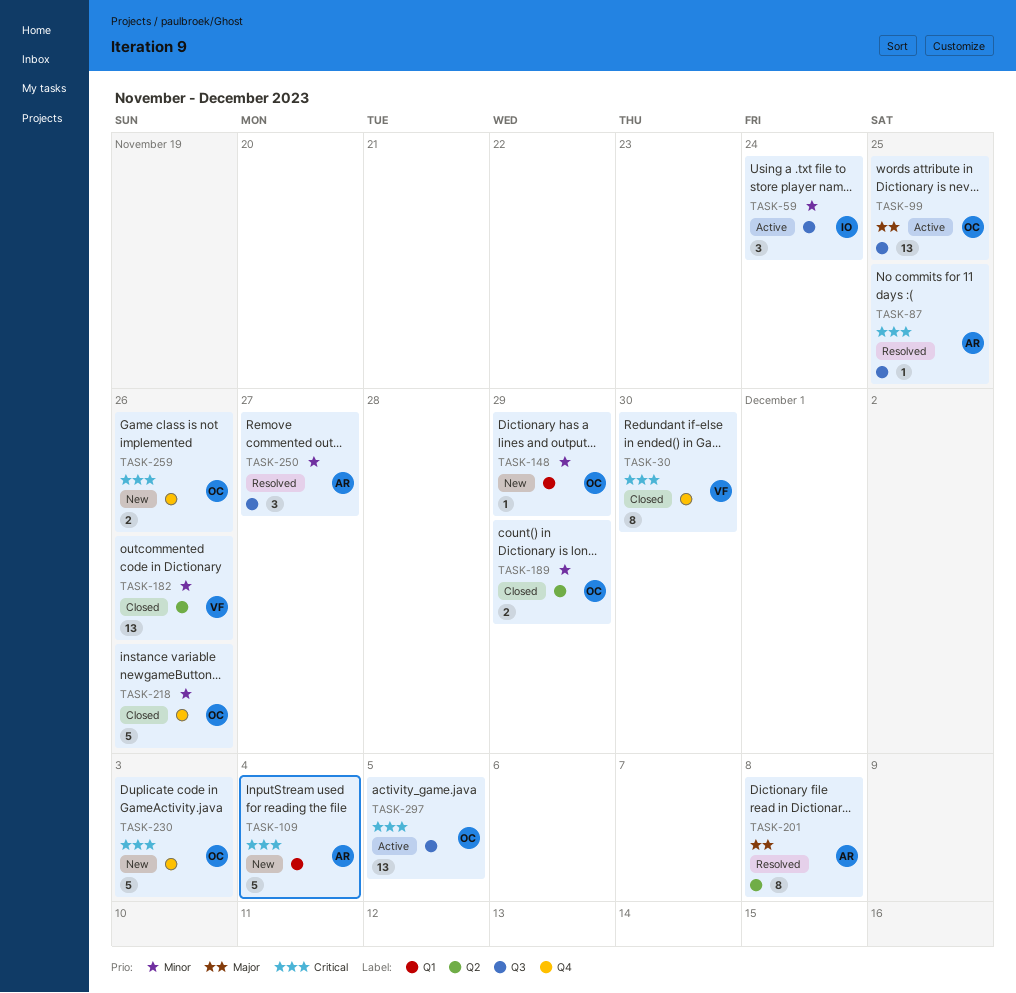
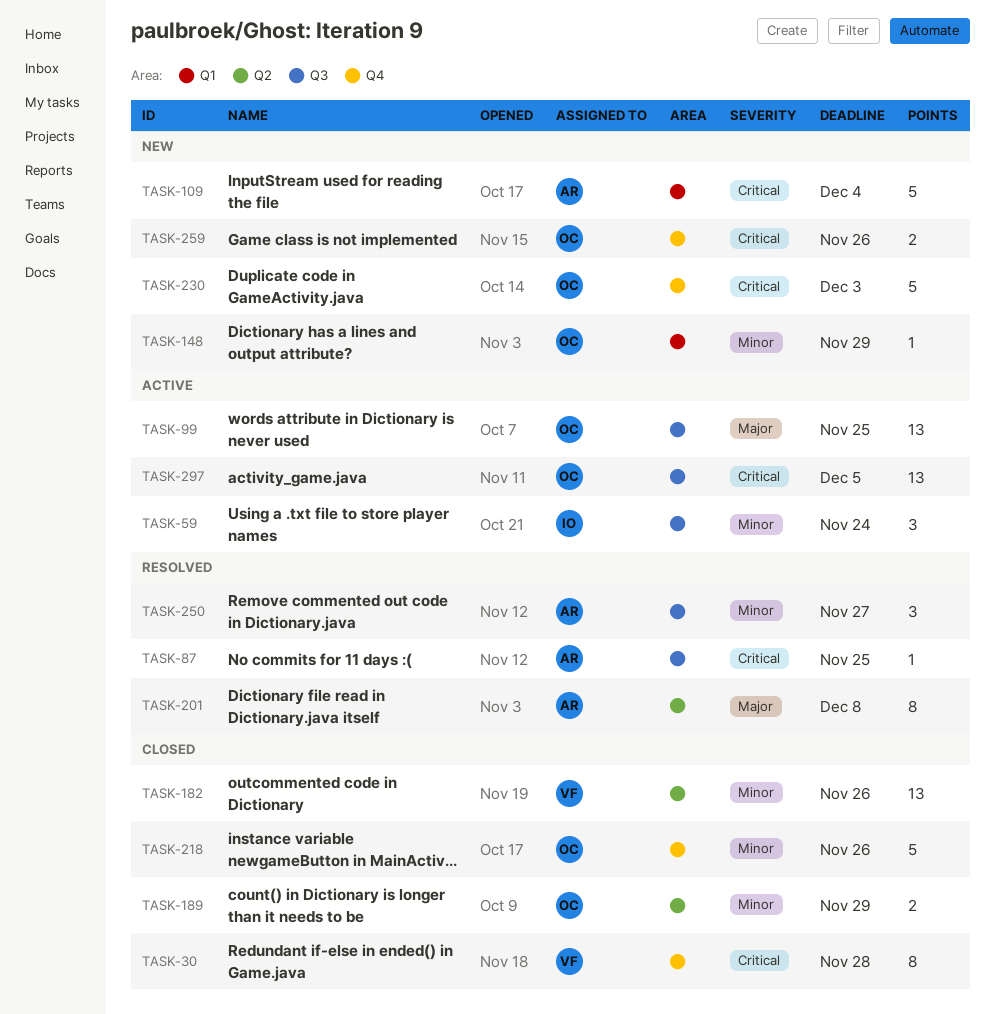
TASK-30, due: Nov 30 -> Nov 28

